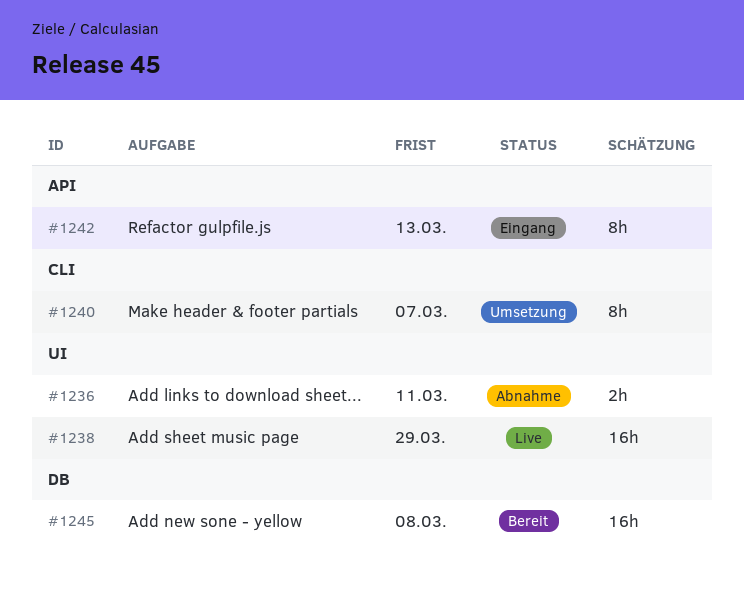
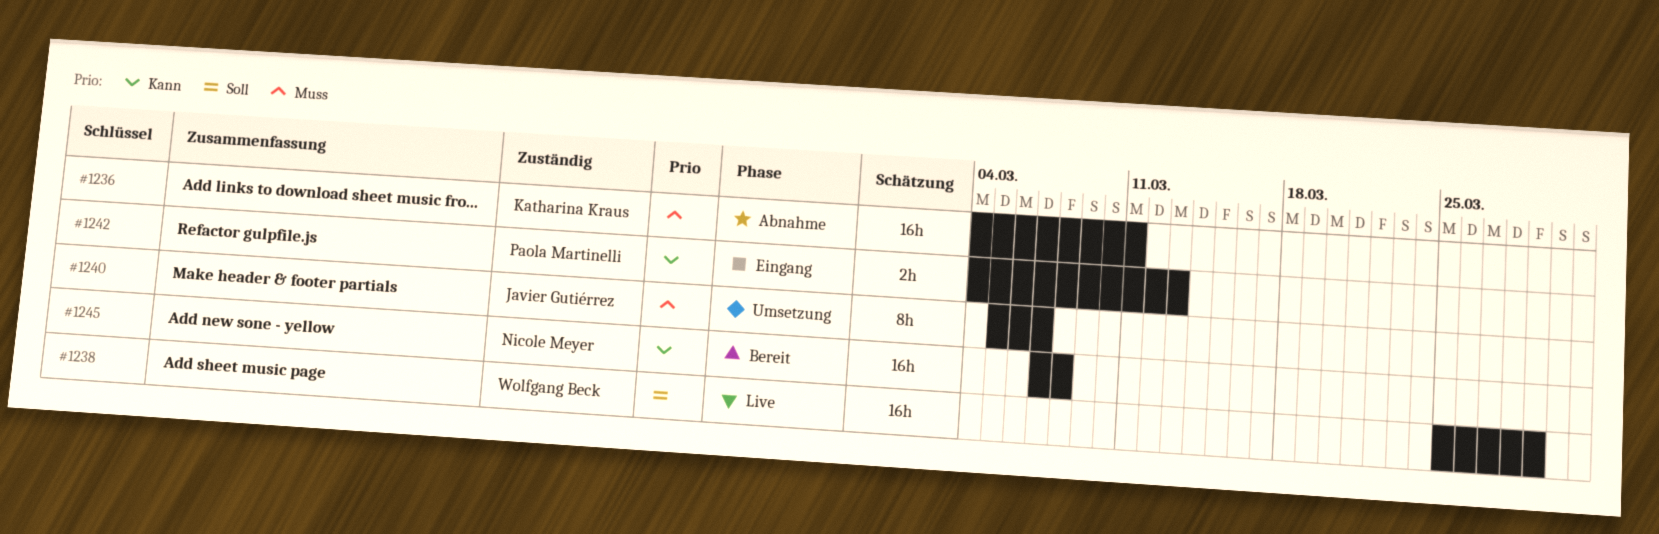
#1236, estimate: 2h -> 16h
#1242, estimate: 8h -> 2h

